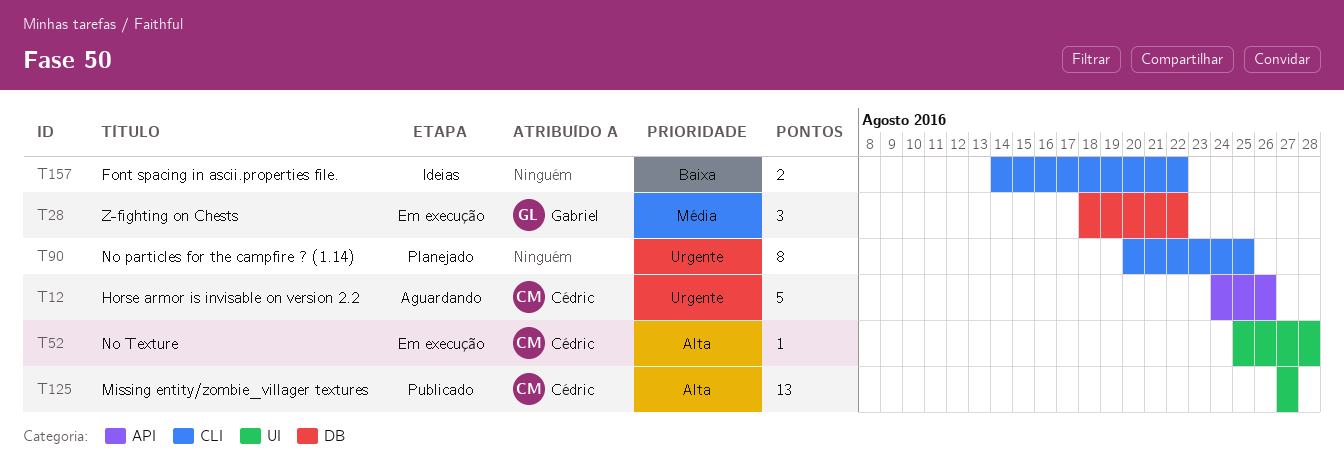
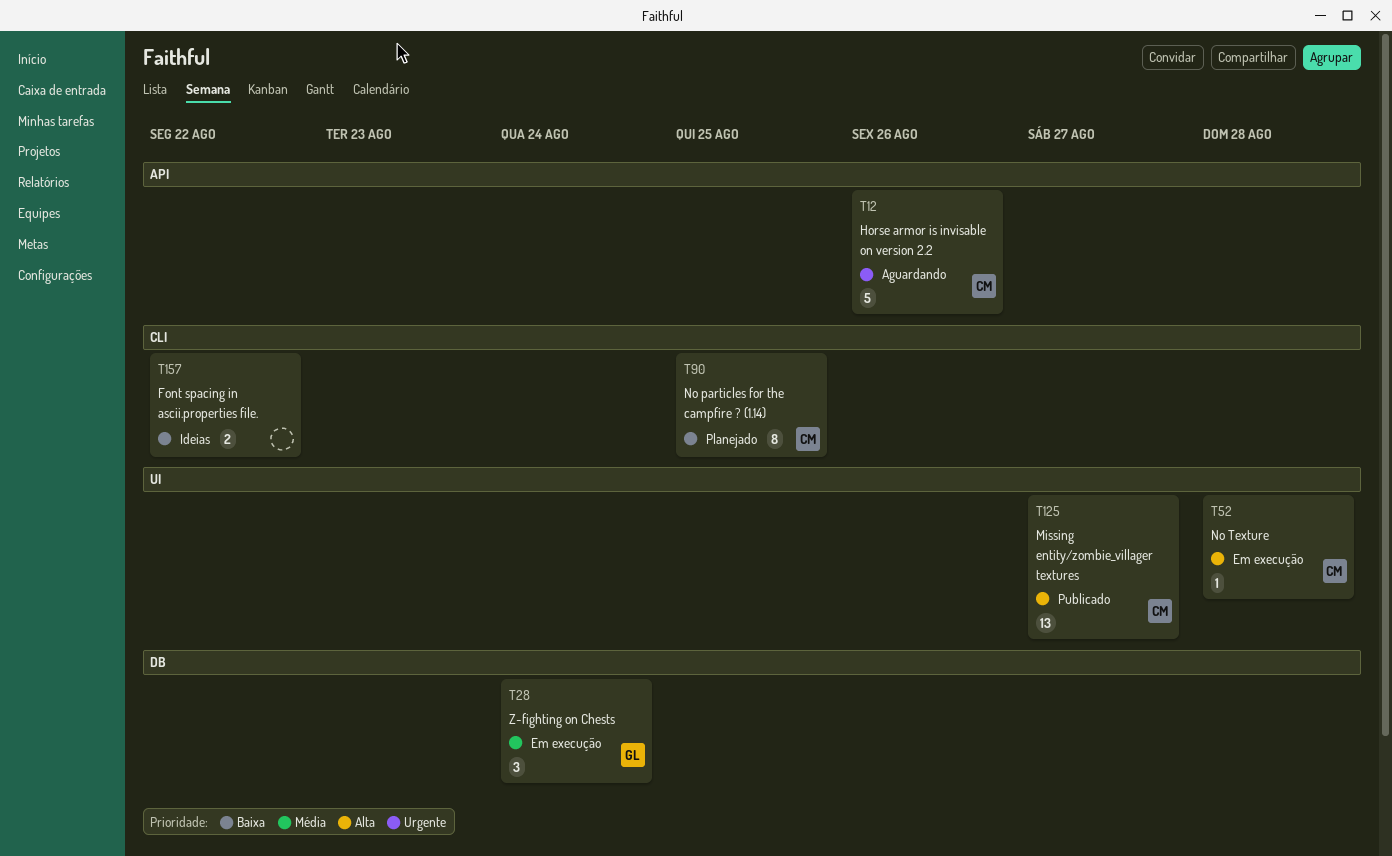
T28, due: Aug 22 -> Aug 24
T90, owner: none -> Cédric
T90, priority: Urgente -> Baixa

